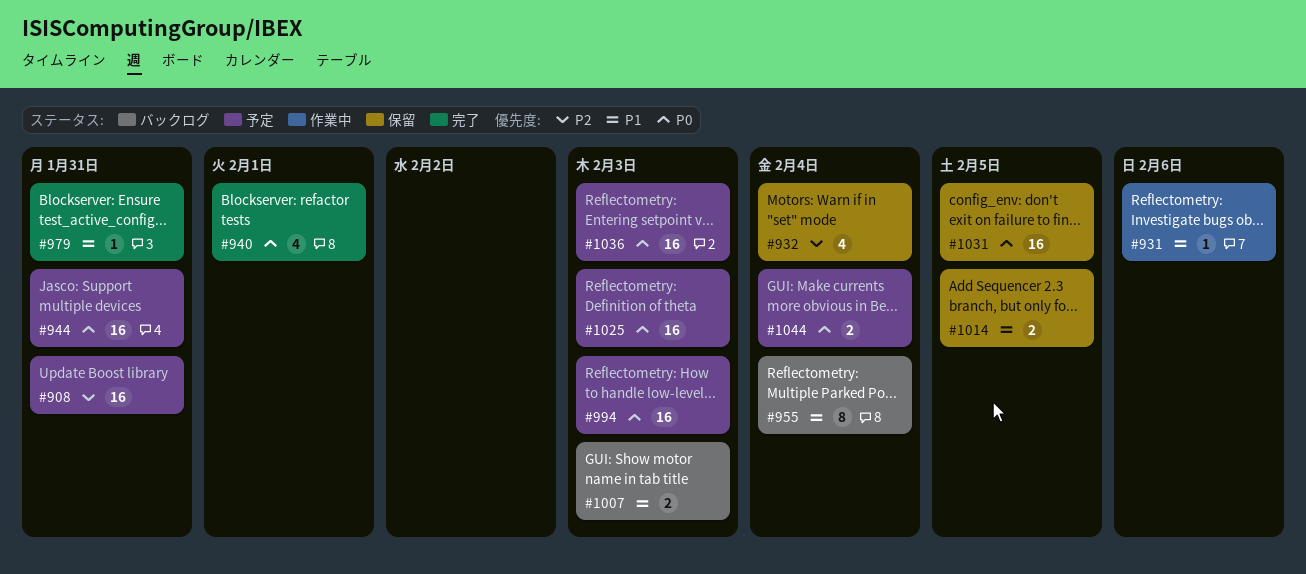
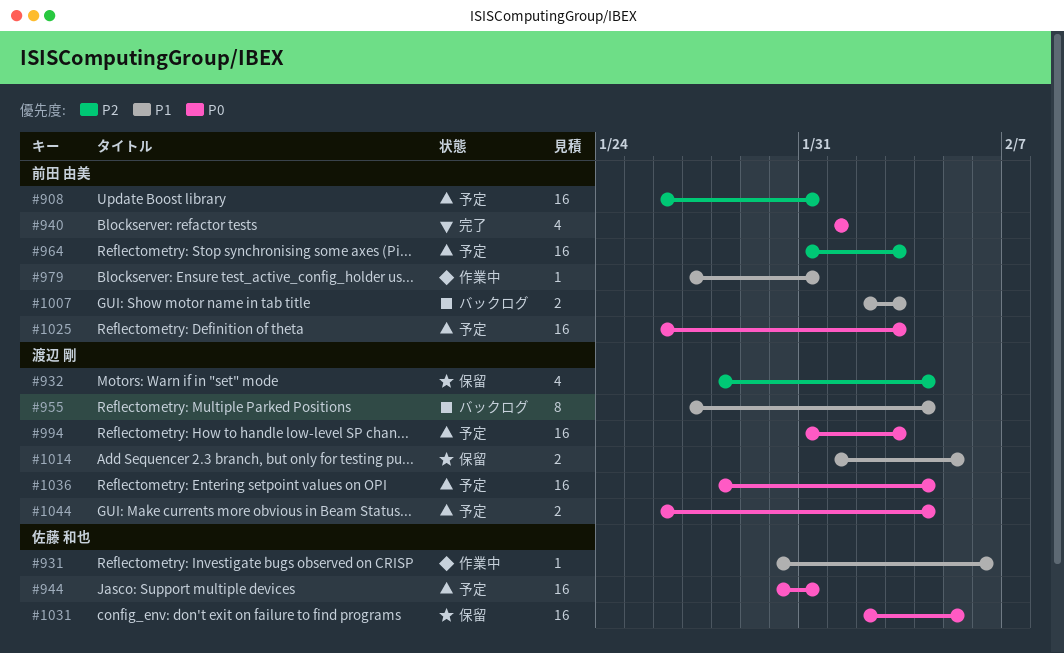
#964: none -> present
#979, status: 完了 -> 作業中
#1036, due: Feb 3 -> Feb 4

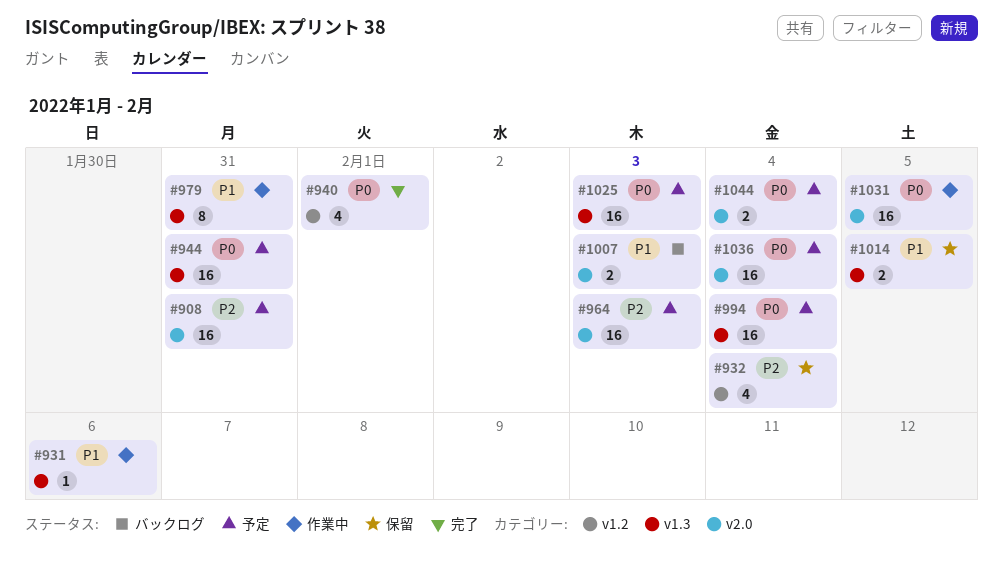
#955: present -> none
#979, estimate: 1 -> 8
#994, due: Feb 3 -> Feb 4
#1031, status: 保留 -> 作業中

